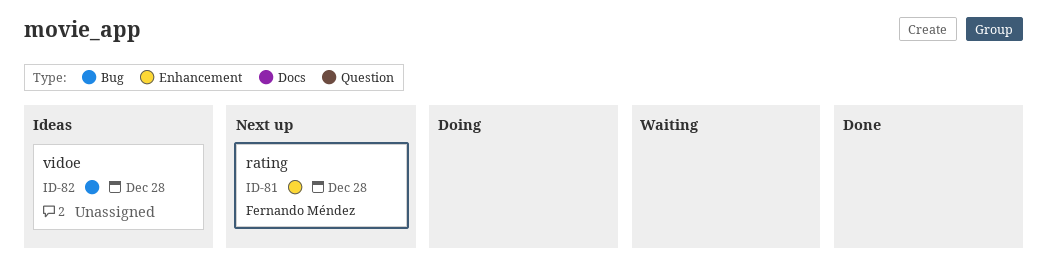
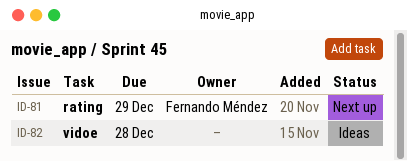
ID-81, due: Dec 28 -> Dec 29

